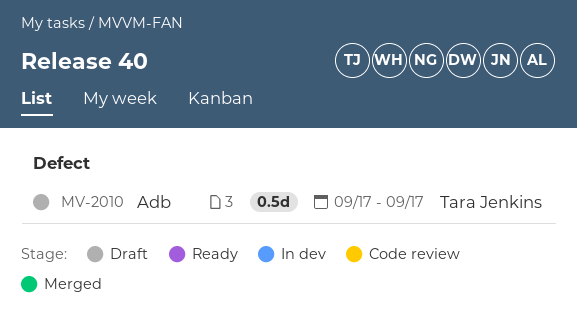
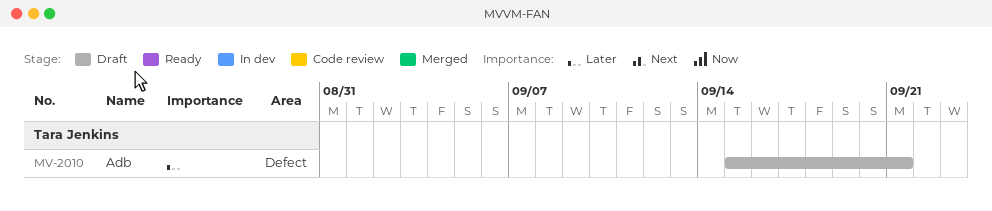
MV-2010, start: Sep 17 -> Sep 15
MV-2010, due: Sep 17 -> Sep 21

